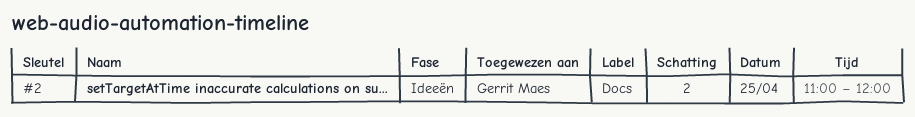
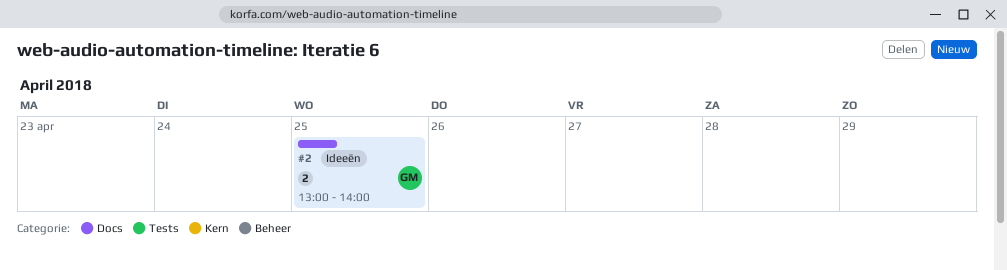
#2, begins: 11:00 -> 13:00
#2, ends: 12:00 -> 14:00

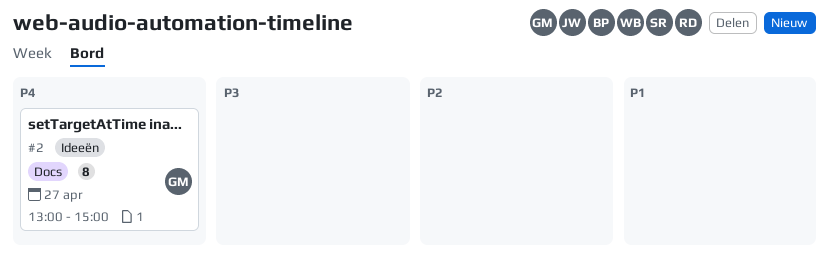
#2, estimate: 2 -> 8
#2, day: Apr 25 -> Apr 27
#2, ends: 14:00 -> 15:00

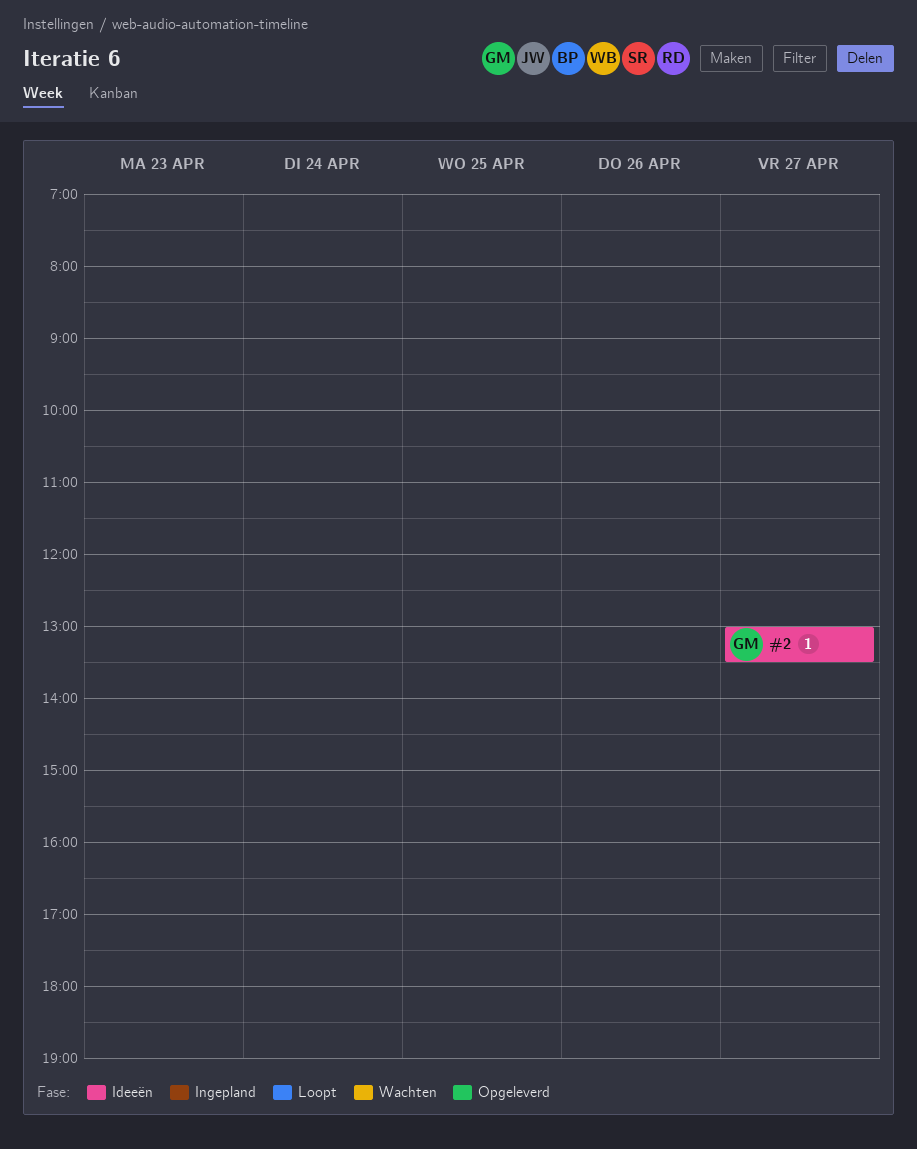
#2, estimate: 8 -> 1
#2, ends: 15:00 -> 13:30

